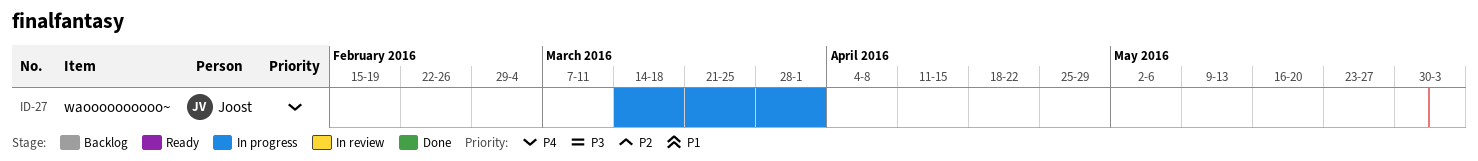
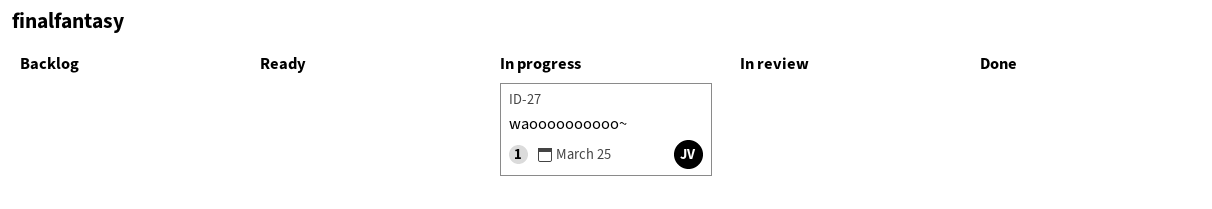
ID-27, due: Apr 1 -> Mar 25

